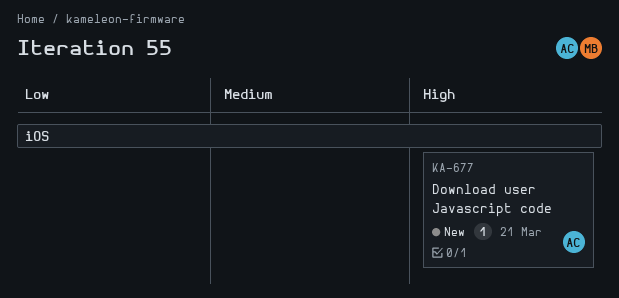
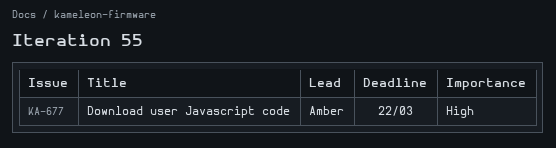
KA-677, due: Mar 21 -> Mar 22

